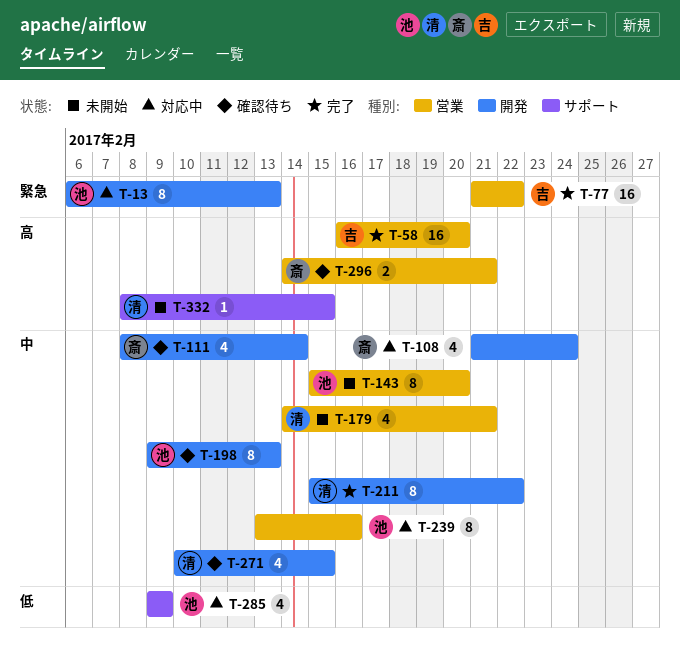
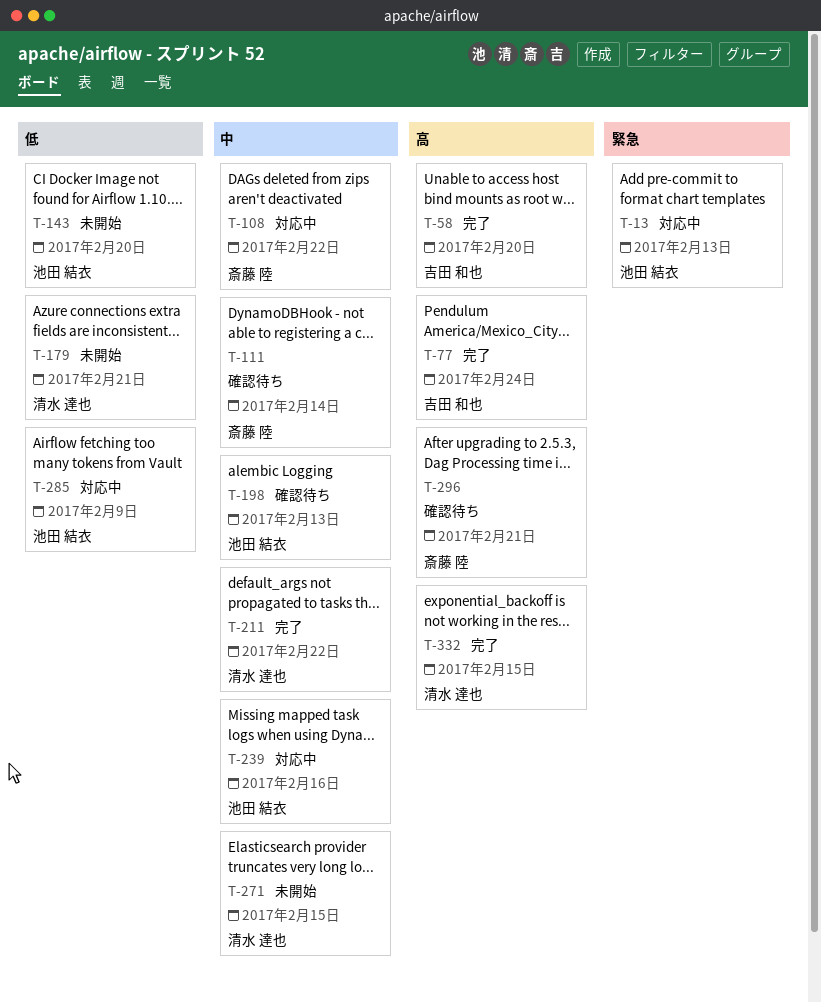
T-77, priority: 緊急 -> 高
T-77, due: Feb 22 -> Feb 24
T-108, due: Feb 24 -> Feb 22
T-143, priority: 中 -> 低
T-179, priority: 中 -> 低
T-271, status: 確認待ち -> 未開始
T-332, status: 未開始 -> 完了

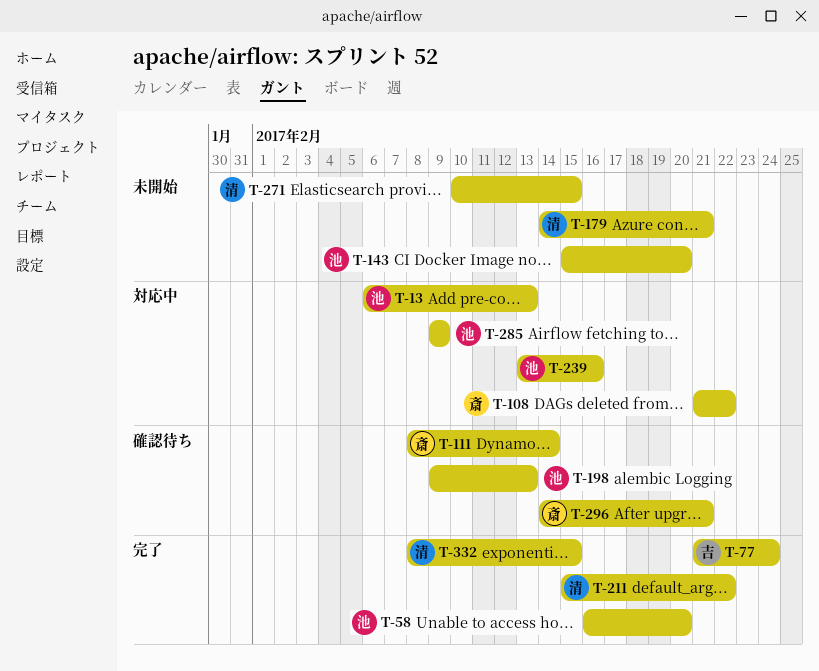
T-58, owner: 吉田 和也 -> 池田 結衣

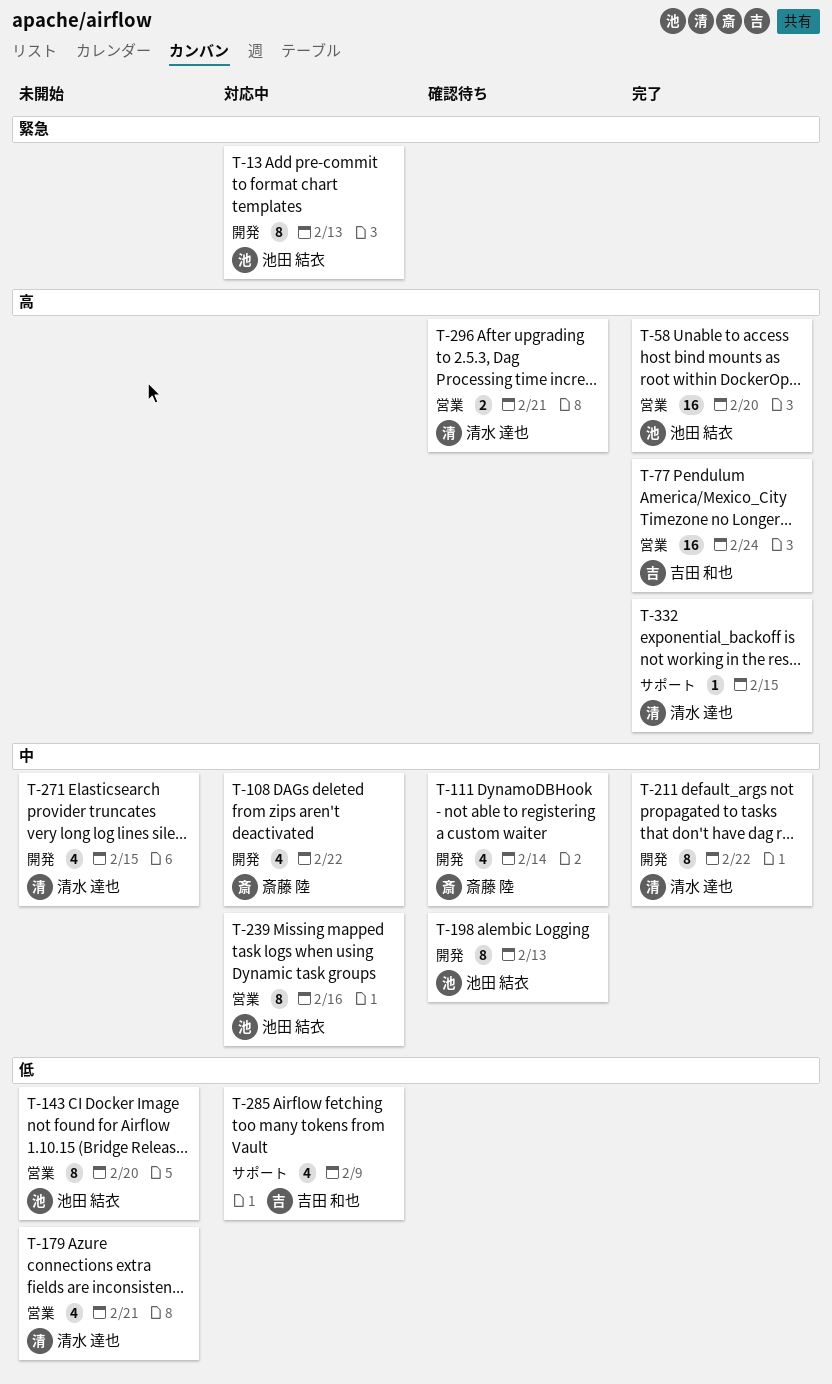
T-285, owner: 池田 結衣 -> 吉田 和也
T-296, owner: 斎藤 陸 -> 清水 達也

